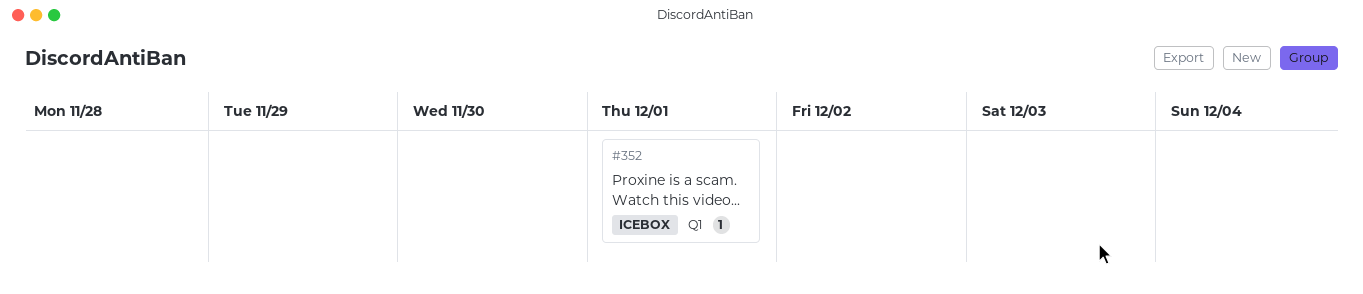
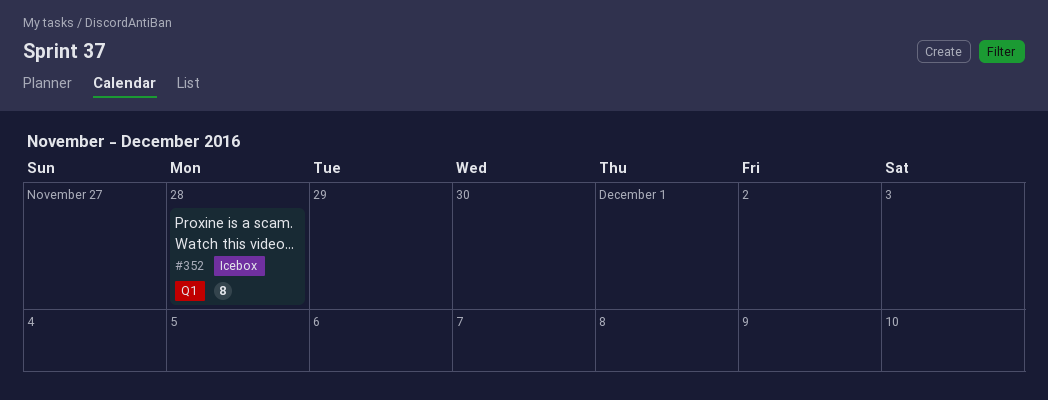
#352, estimate: 1 -> 8
#352, due: Dec 1 -> Nov 28

